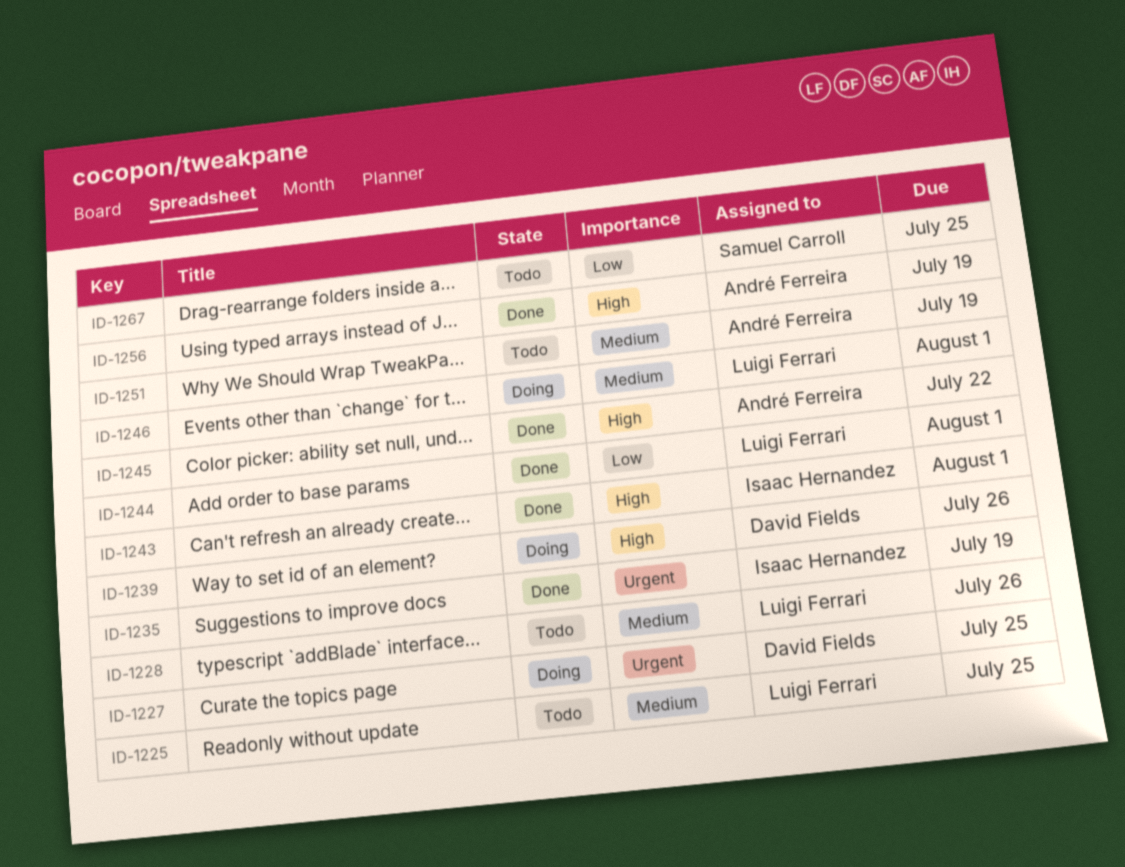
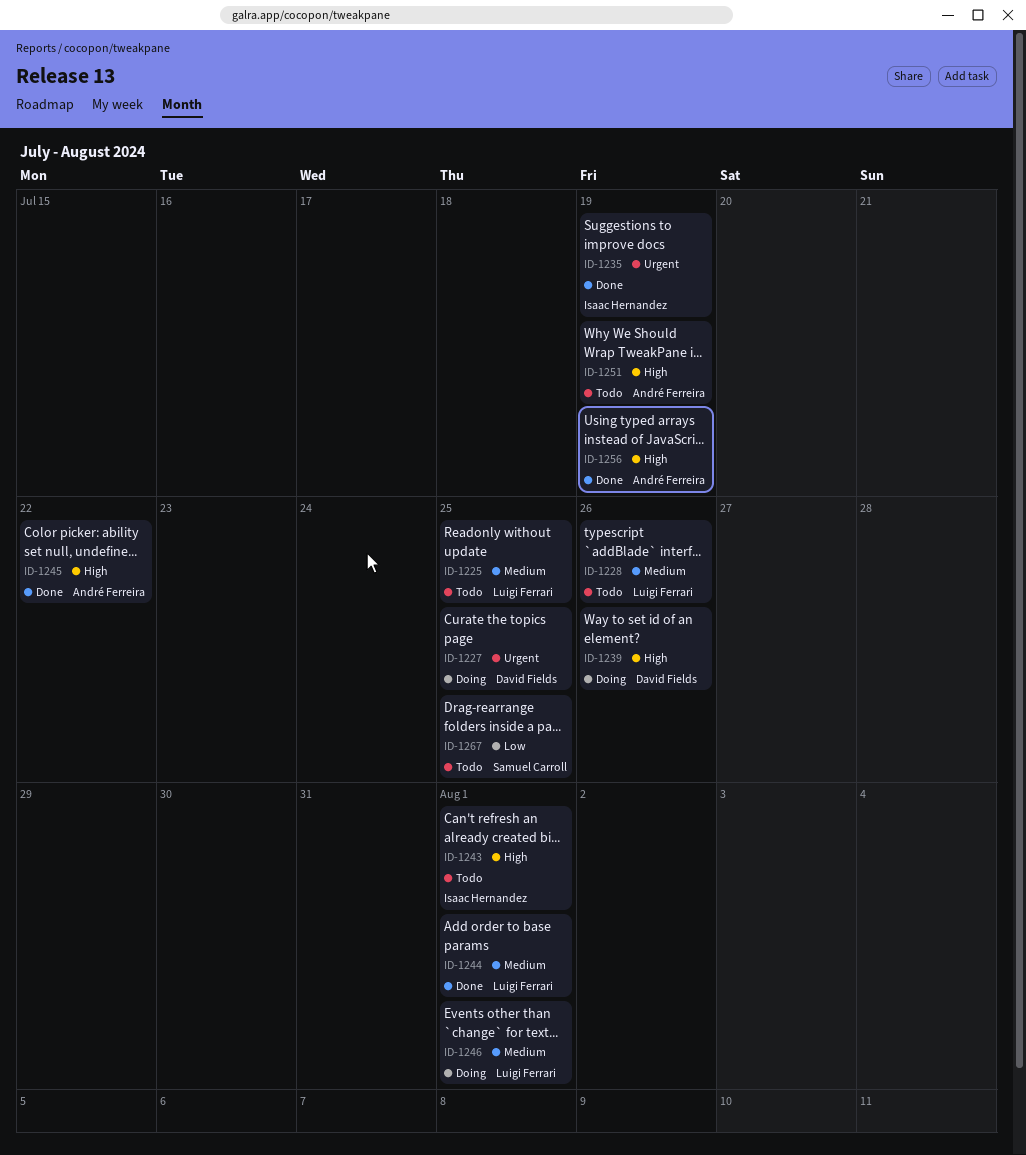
ID-1243, status: Done -> Todo
ID-1244, priority: Low -> Medium
ID-1251, priority: Medium -> High

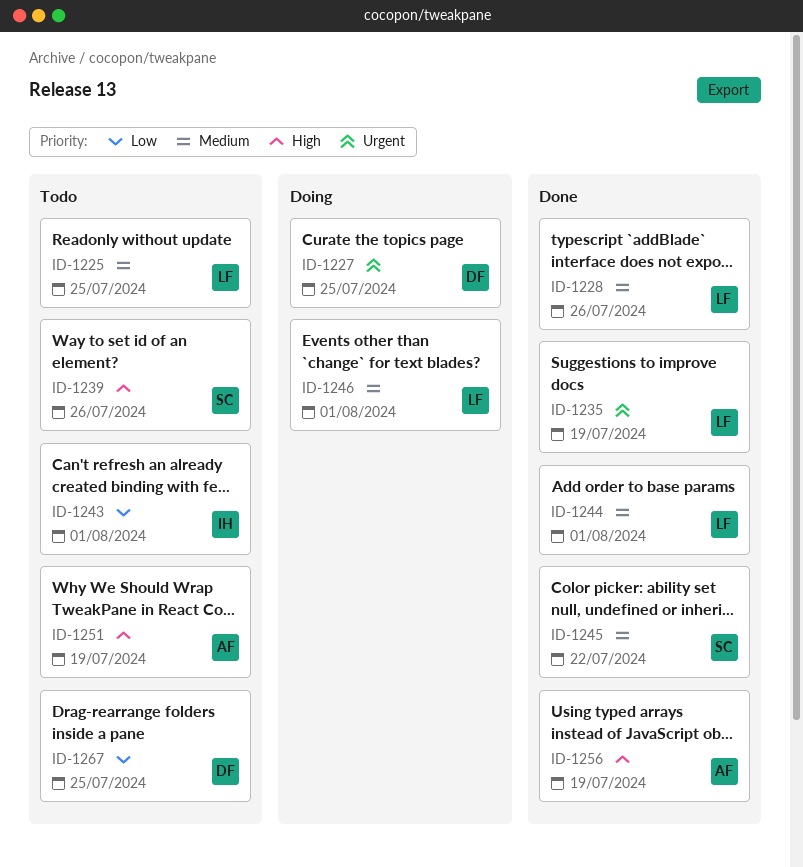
ID-1228, status: Todo -> Done
ID-1235, owner: Isaac Hernandez -> Luigi Ferrari
ID-1239, status: Doing -> Todo
ID-1239, owner: David Fields -> Samuel Carroll
ID-1243, priority: High -> Low
ID-1245, owner: André Ferreira -> Samuel Carroll
ID-1245, priority: High -> Medium
ID-1267, owner: Samuel Carroll -> David Fields

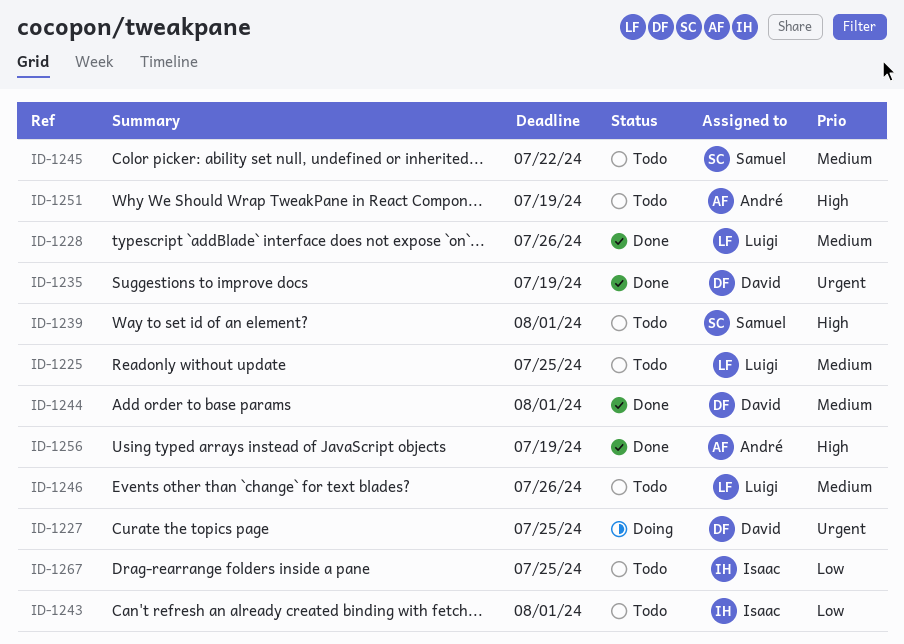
ID-1235, owner: Luigi -> David
ID-1239, due: Jul 26 -> Aug 1
ID-1244, owner: Luigi -> David
ID-1245, status: Done -> Todo
ID-1246, status: Doing -> Todo
ID-1246, due: Aug 1 -> Jul 26
ID-1267, owner: David -> Isaac

